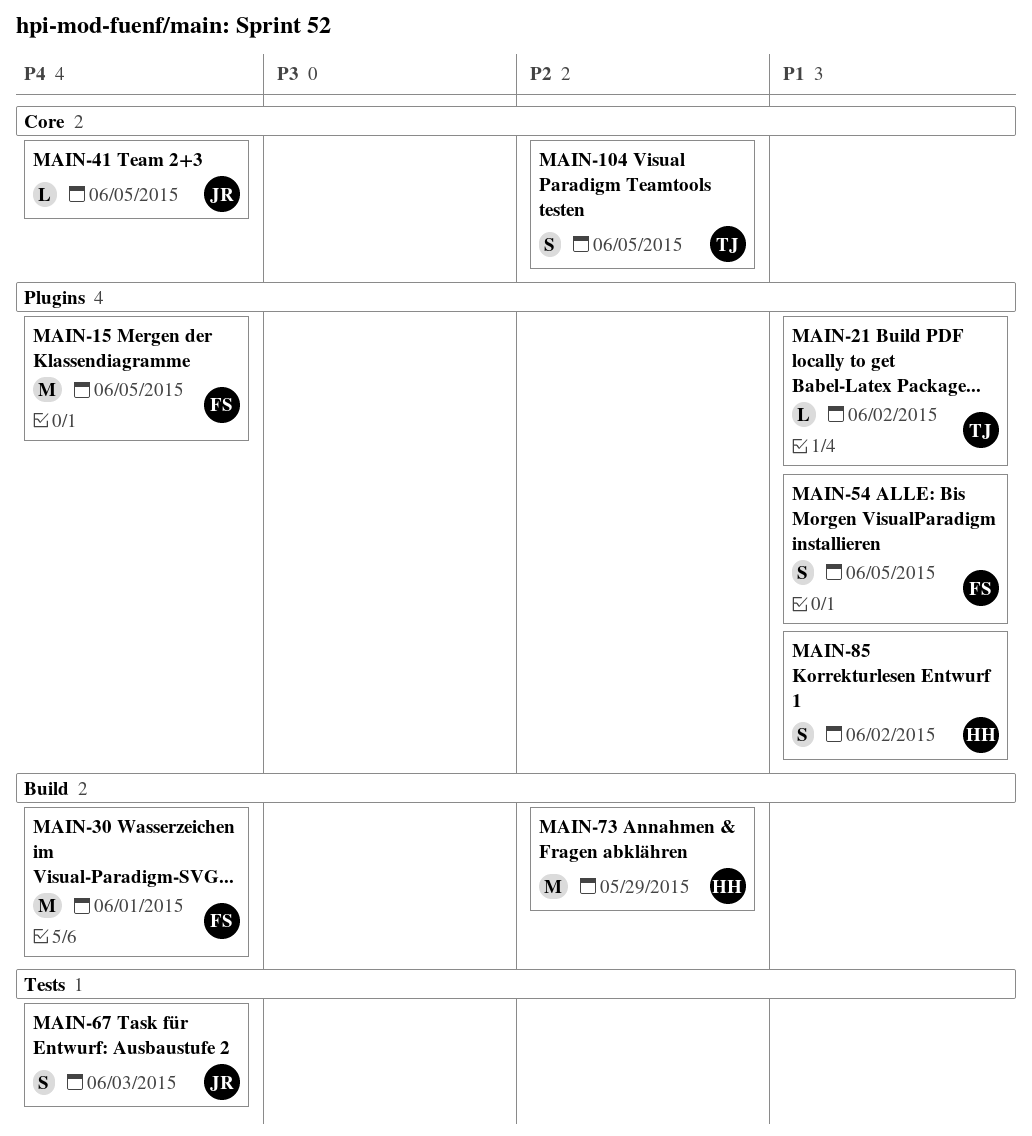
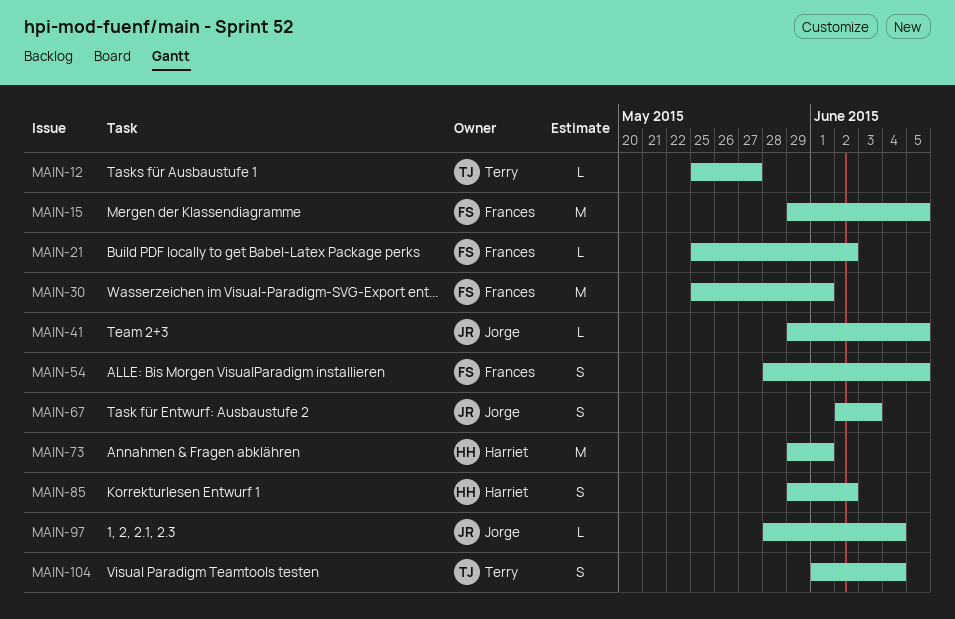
MAIN-12: none -> present
MAIN-21, owner: Terry -> Frances
MAIN-73, due: May 29 -> Jun 1
MAIN-97: none -> present
MAIN-104, due: Jun 5 -> Jun 4

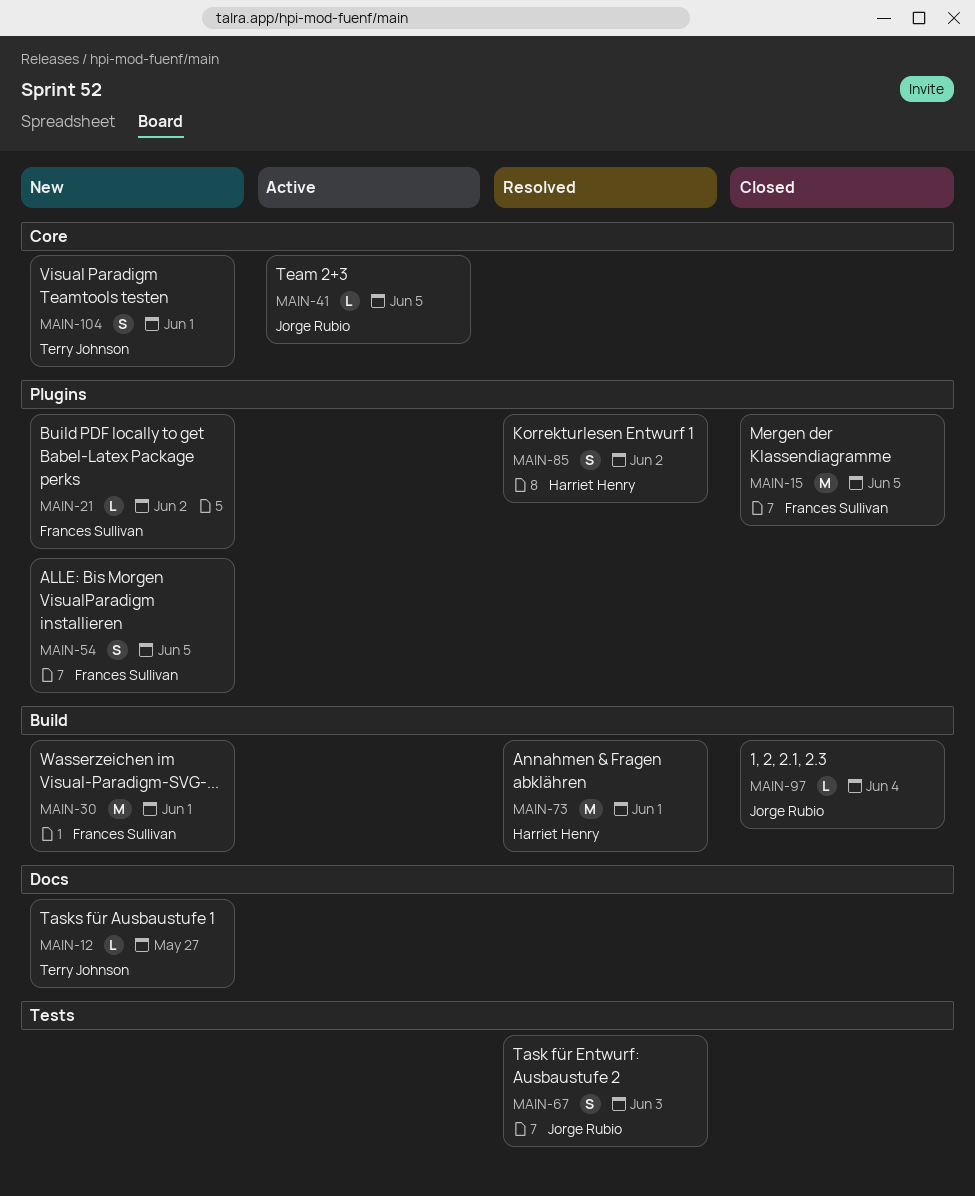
MAIN-104, due: Jun 4 -> Jun 1

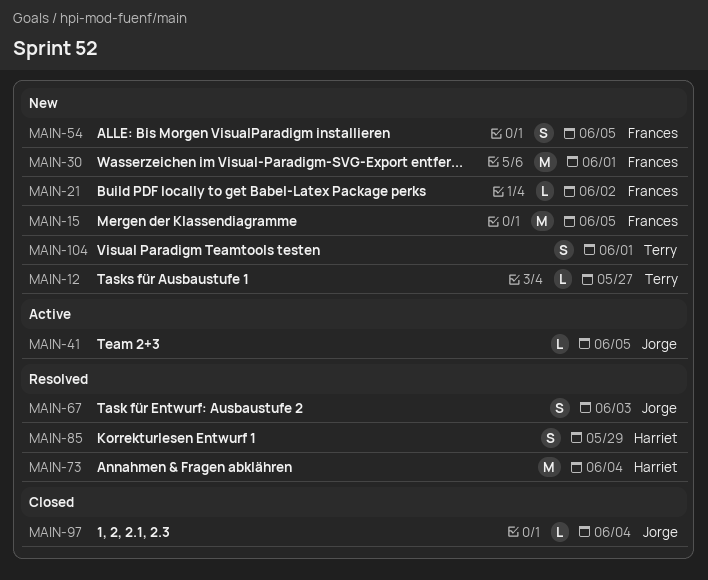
MAIN-15, status: Closed -> New
MAIN-73, due: Jun 1 -> Jun 4
MAIN-85, due: Jun 2 -> May 29

